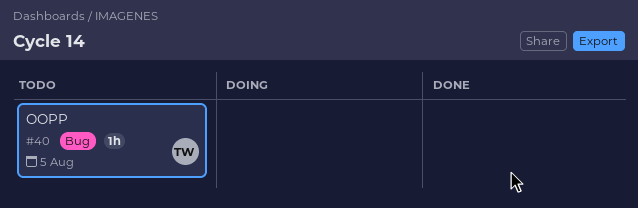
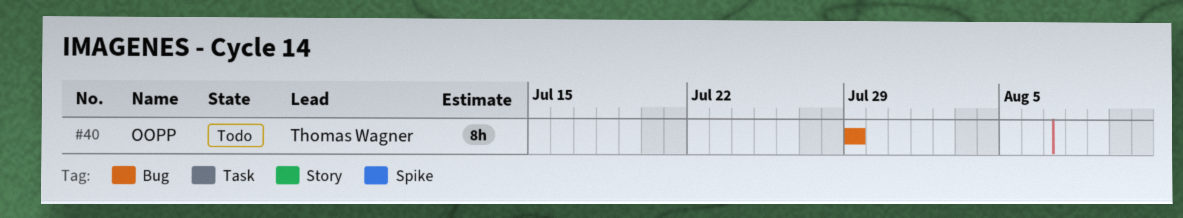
#40, estimate: 1h -> 8h
#40, due: Aug 5 -> Jul 29

